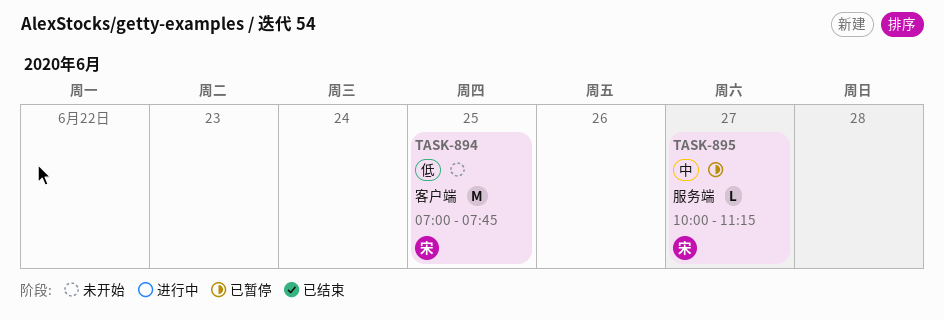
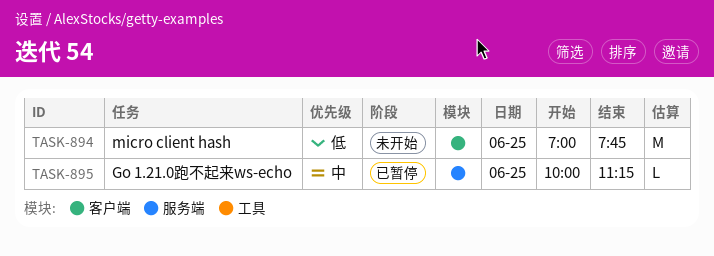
TASK-895, day: Jun 27 -> Jun 25

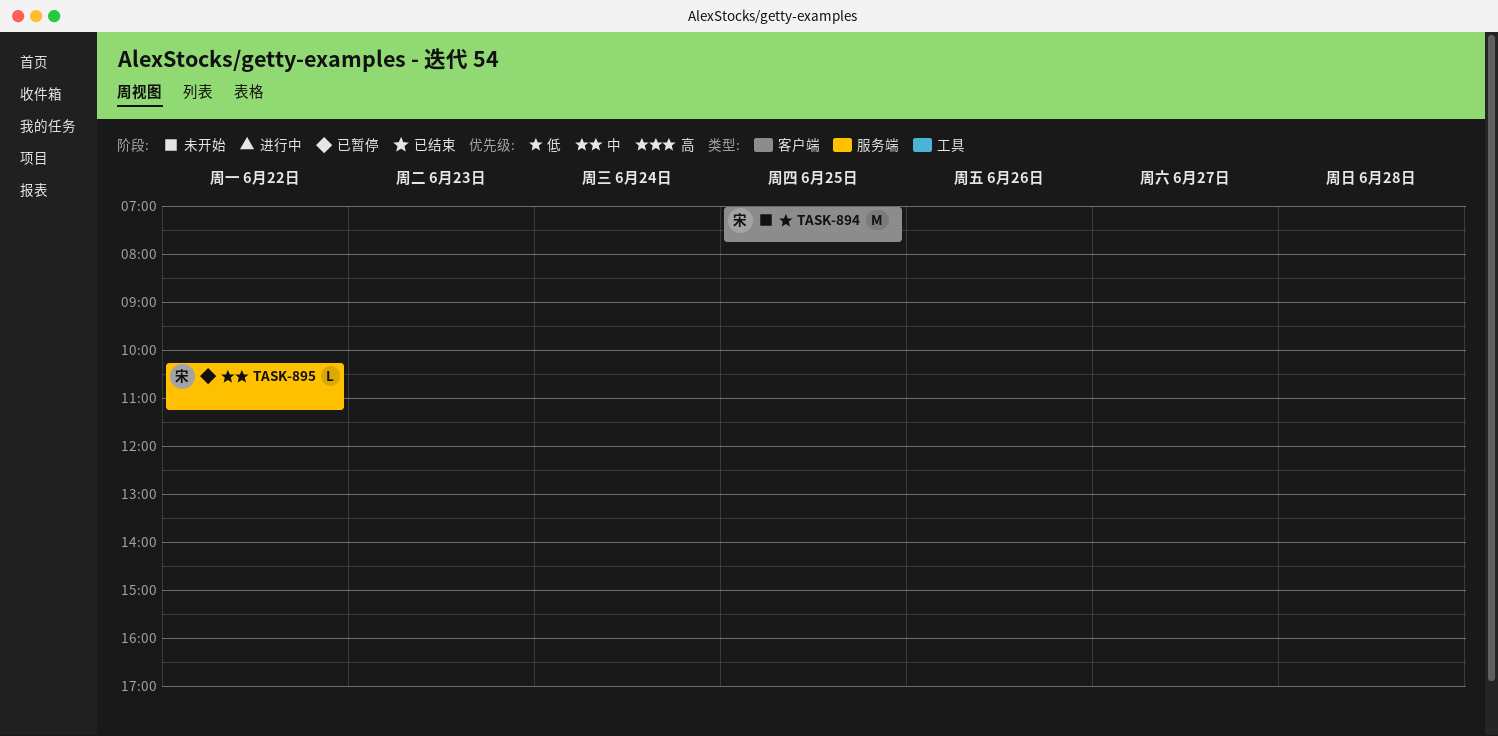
TASK-895, day: Jun 25 -> Jun 22
TASK-895, begins: 10:00 -> 10:15

